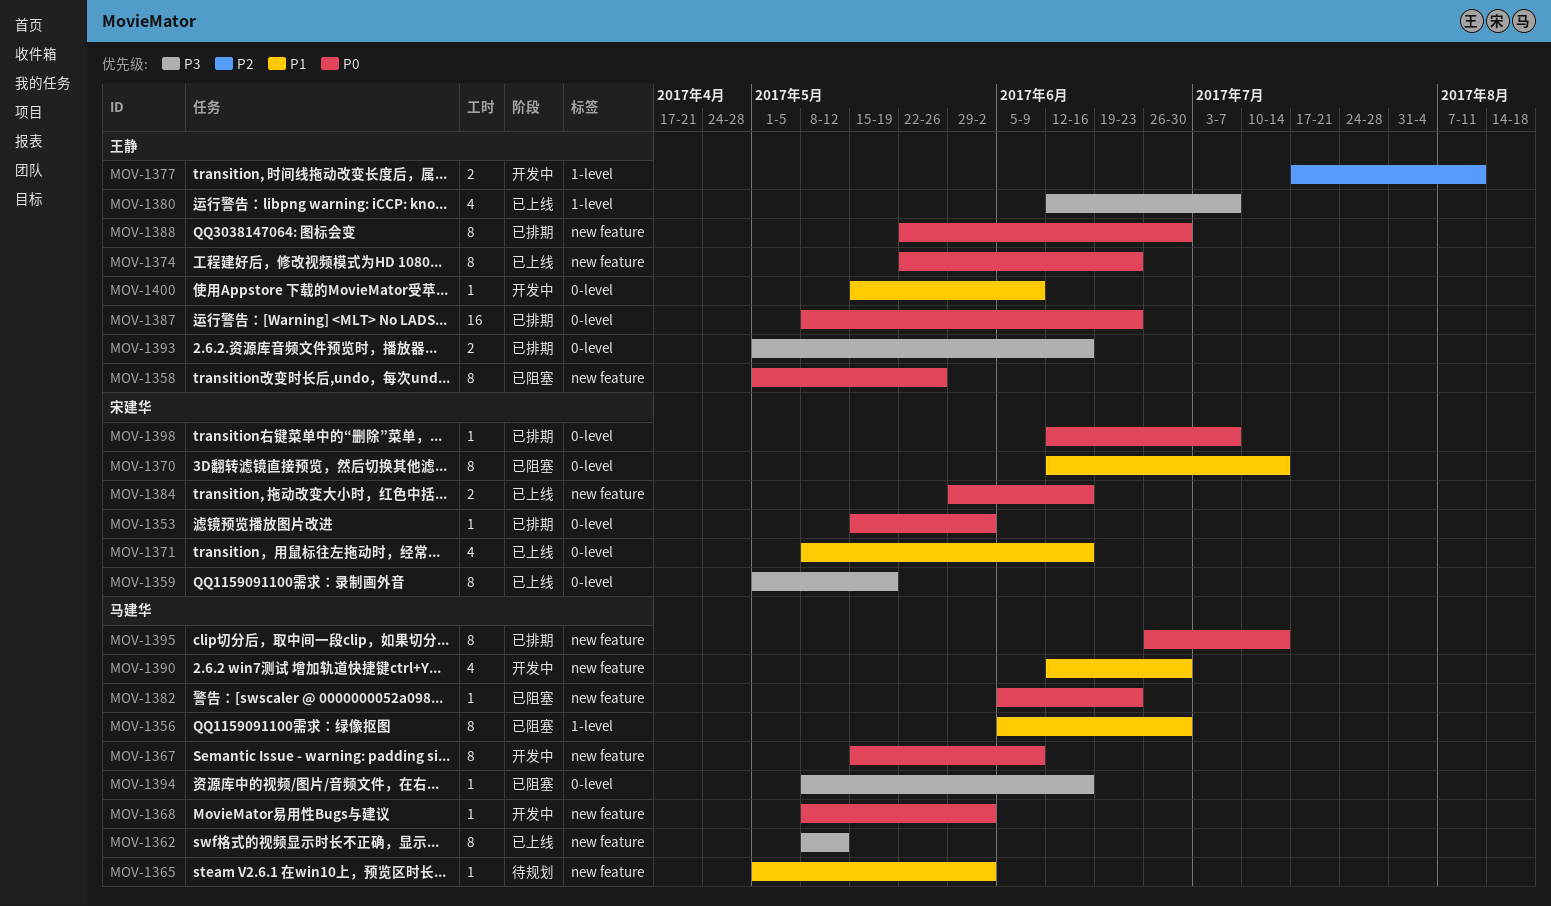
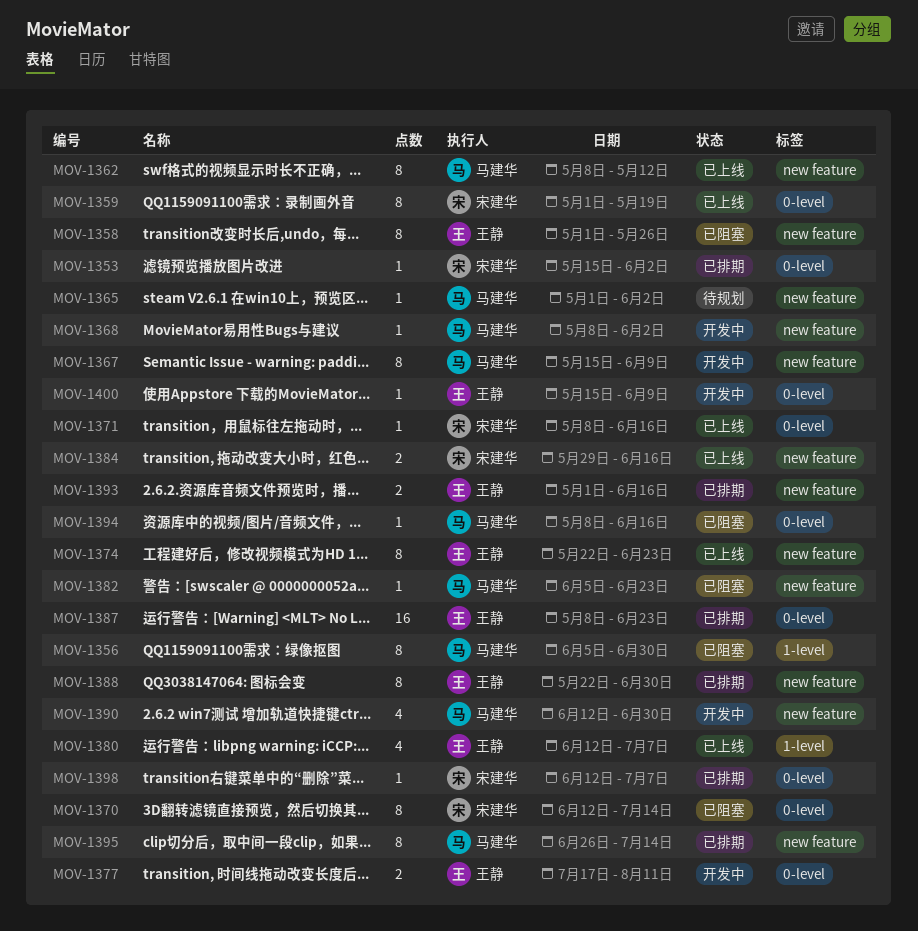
MOV-1371, estimate: 4 -> 1
MOV-1377, label: 1-level -> 0-level
MOV-1393, label: 0-level -> new feature

